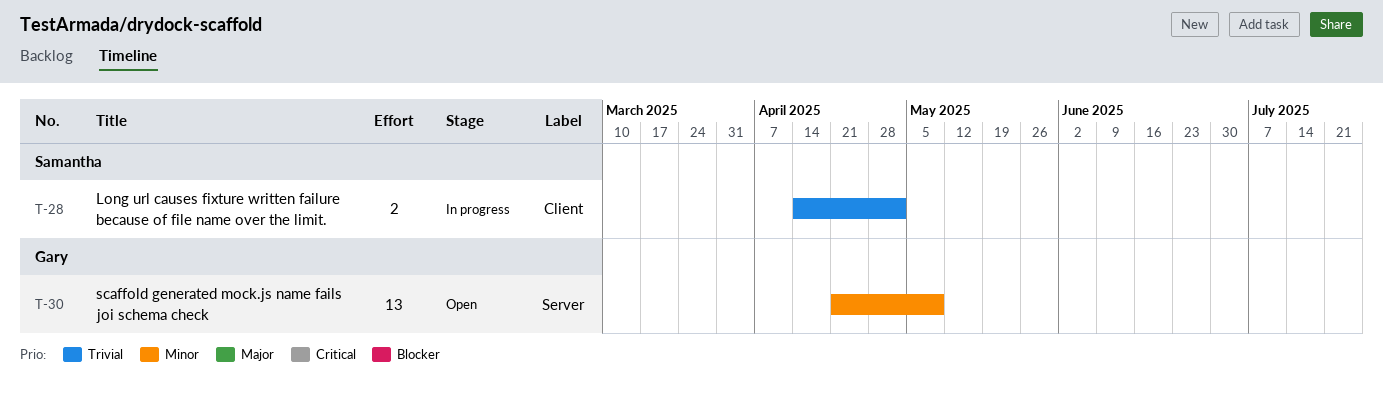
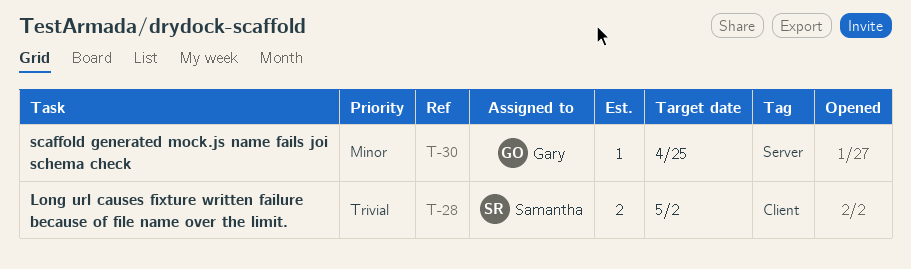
T-30, estimate: 13 -> 1
T-30, due: May 9 -> Apr 25

